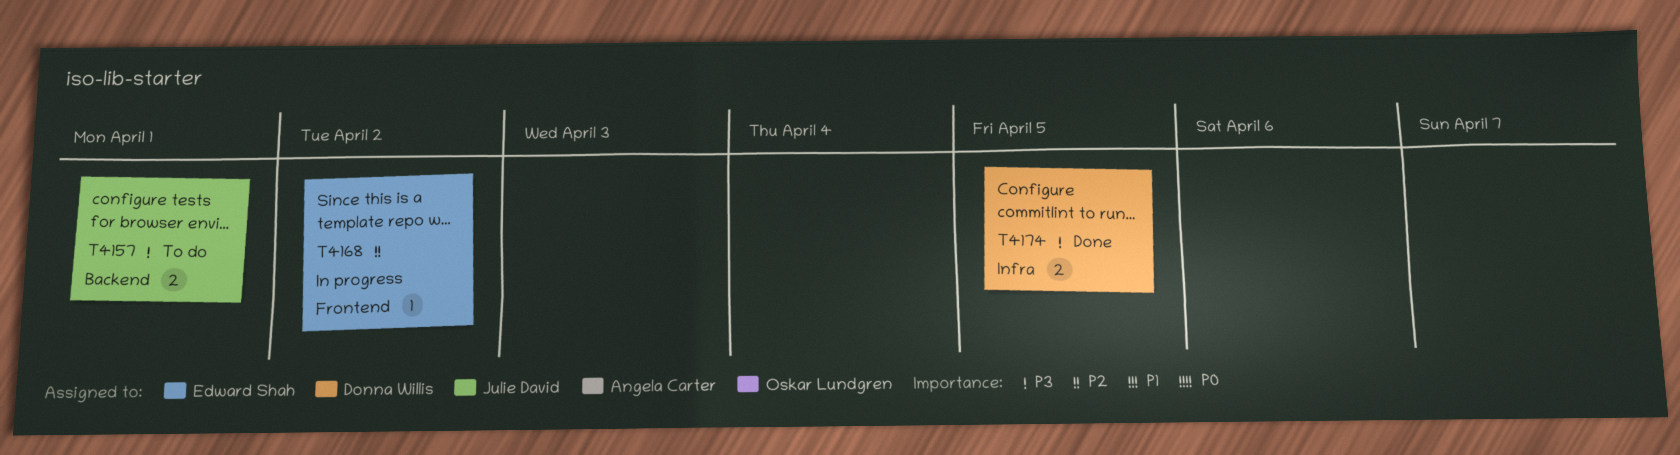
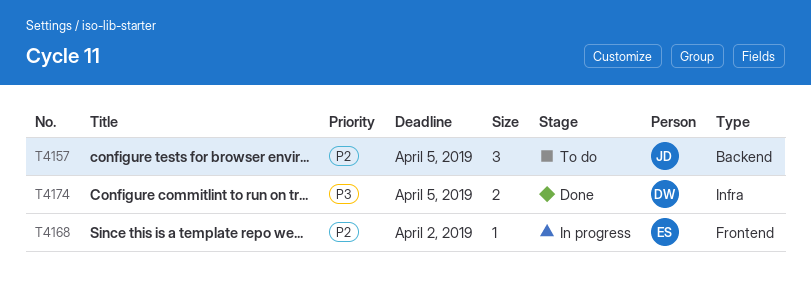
T4157, priority: P3 -> P2
T4157, estimate: 2 -> 3
T4157, due: Apr 1 -> Apr 5

